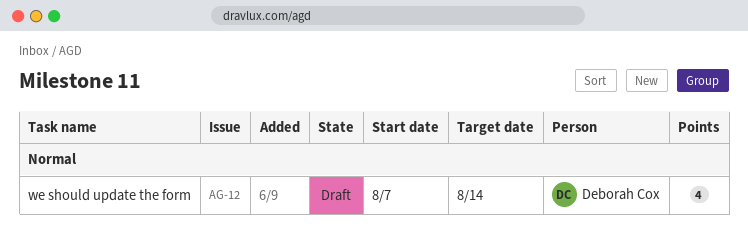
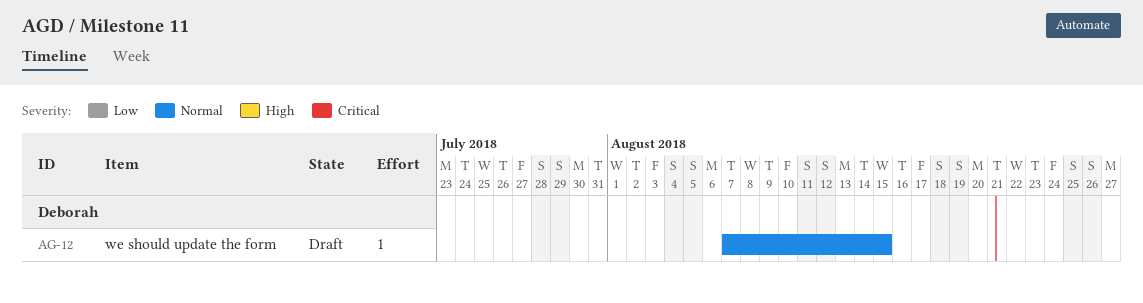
AG-12, estimate: 4 -> 1
AG-12, due: Aug 14 -> Aug 15

